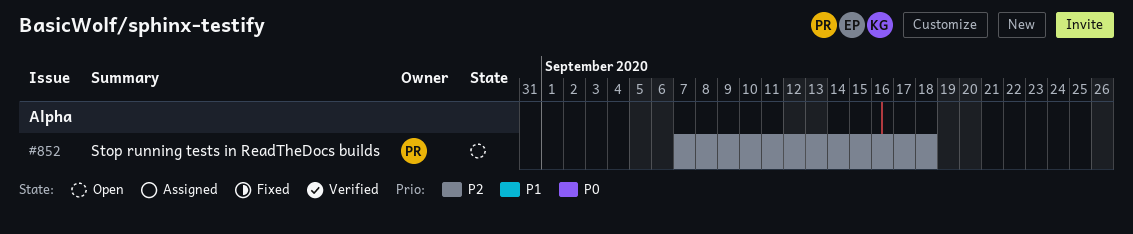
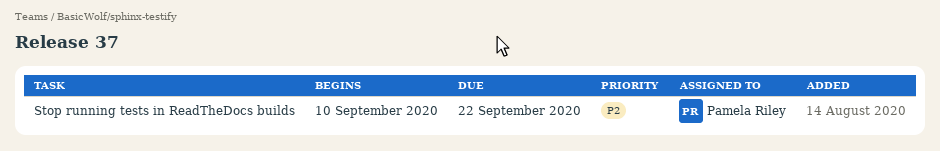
Stop running tests in ReadTheDocs builds, start: Sep 7 -> Sep 10
Stop running tests in ReadTheDocs builds, due: Sep 18 -> Sep 22

